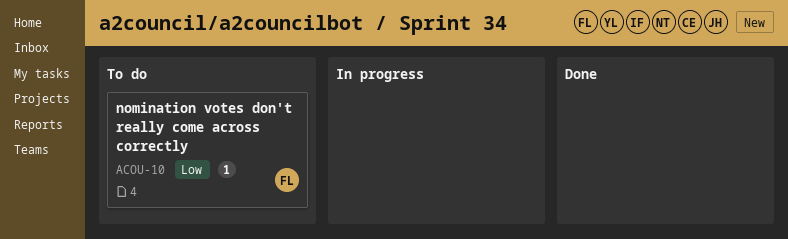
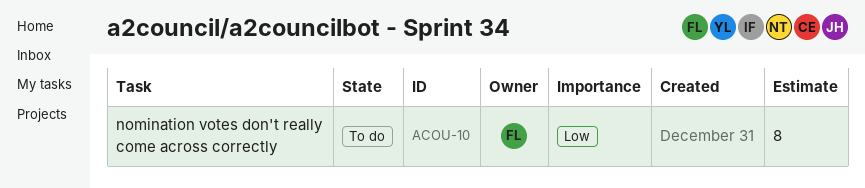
ACOU-10, estimate: 1 -> 8

